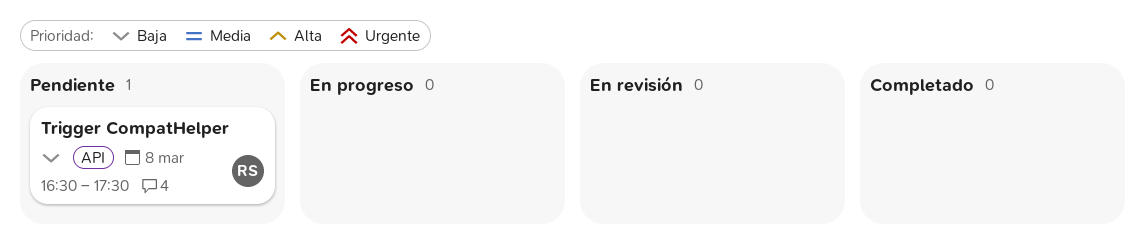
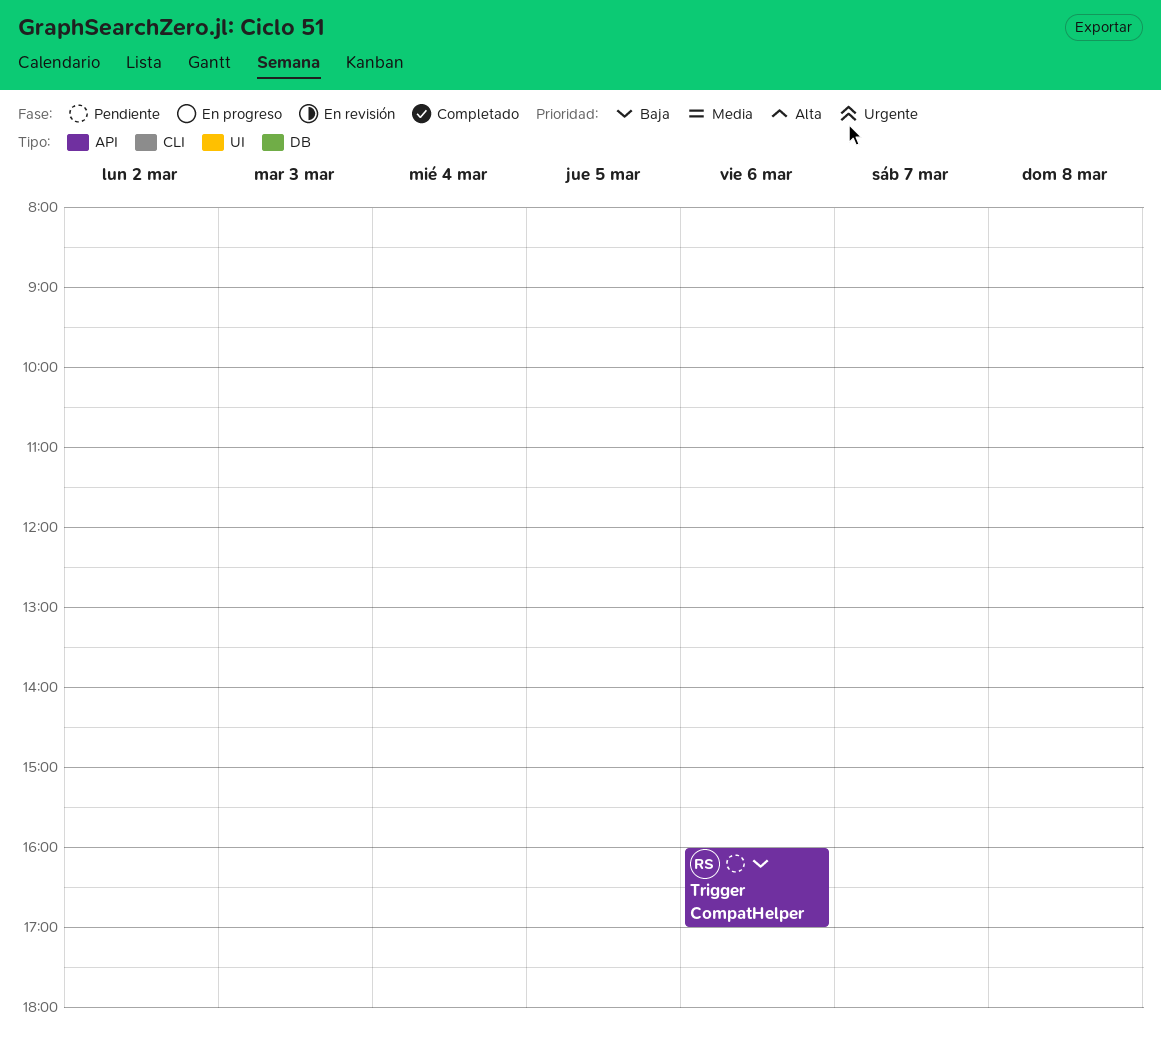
Trigger CompatHelper, day: Mar 8 -> Mar 6
Trigger CompatHelper, begins: 16:30 -> 16:00
Trigger CompatHelper, ends: 17:30 -> 17:00

